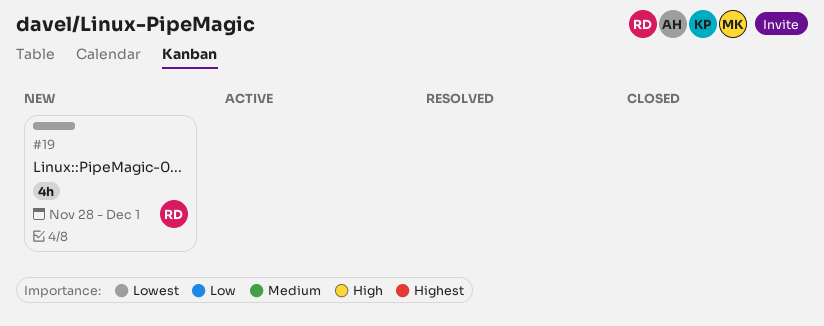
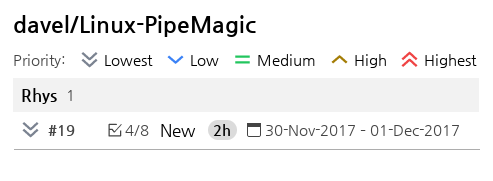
#19, estimate: 4h -> 2h
#19, start: Nov 28 -> Nov 30

